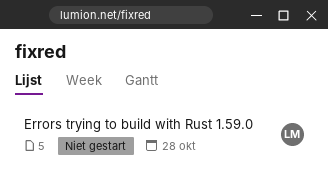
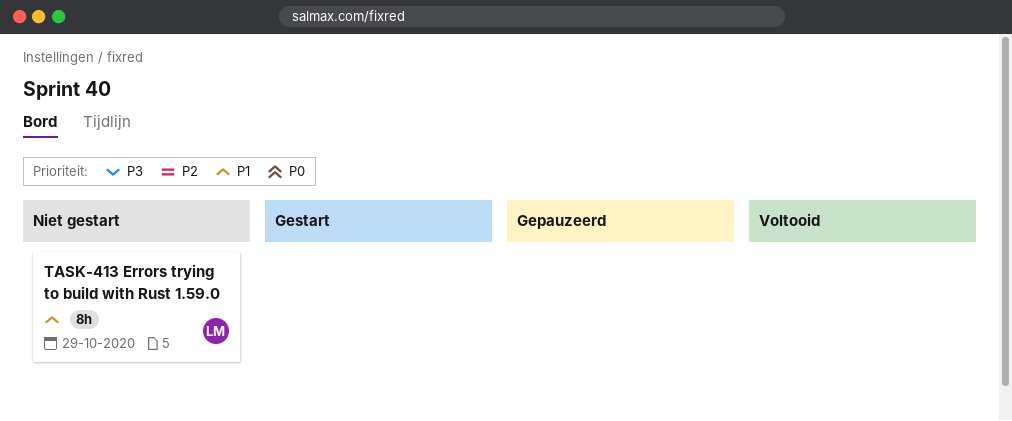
Errors trying to build with Rust 1.59.0, due: Oct 28 -> Oct 29

